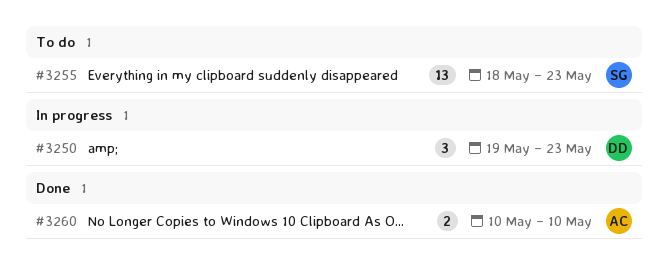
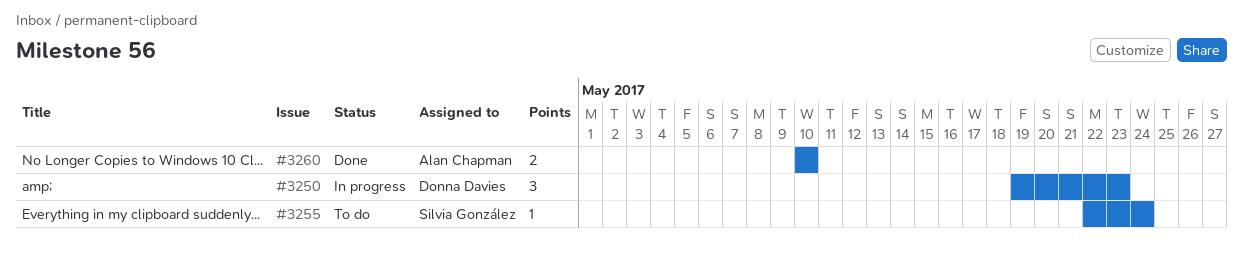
#3255, estimate: 13 -> 1
#3255, start: May 18 -> May 22
#3255, due: May 23 -> May 24

